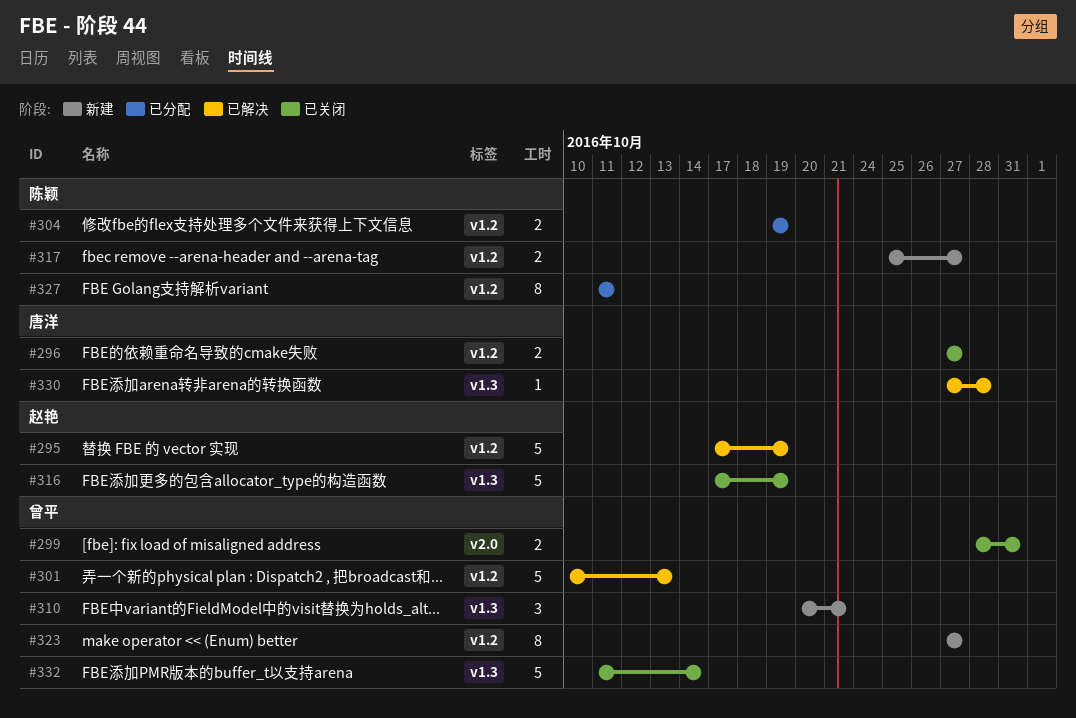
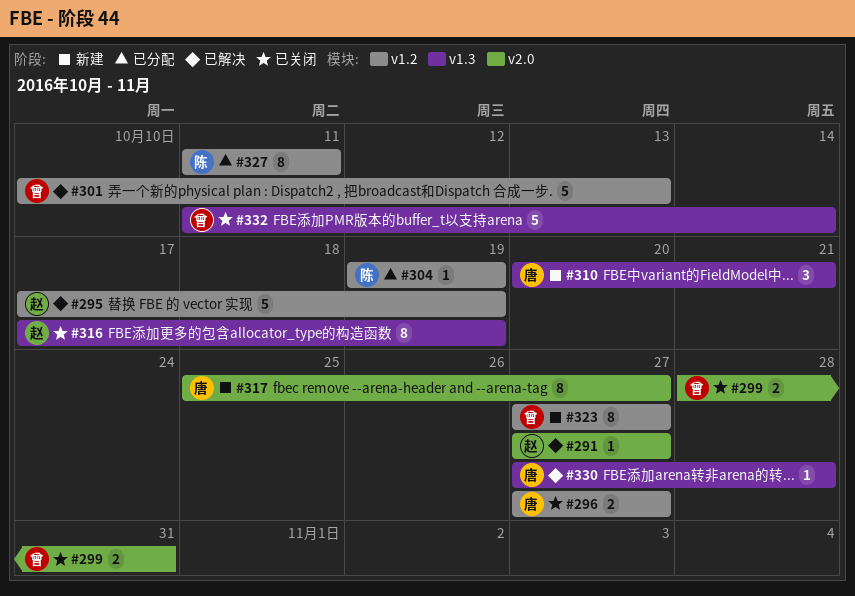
#291: none -> present
#304, estimate: 2 -> 1
#310, owner: 曾平 -> 唐洋
#316, estimate: 5 -> 8
#317, owner: 陈颖 -> 唐洋
#317, label: v1.2 -> v2.0
#317, estimate: 2 -> 8

